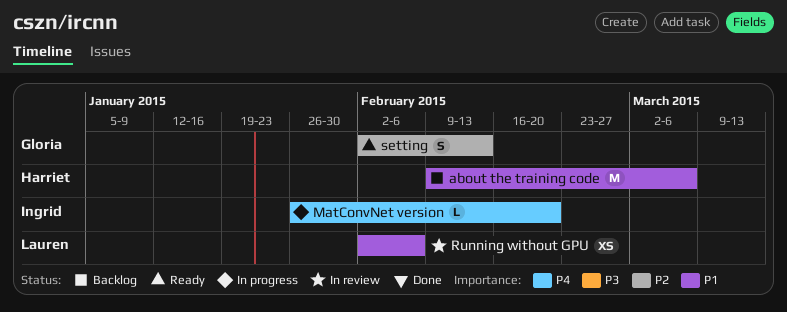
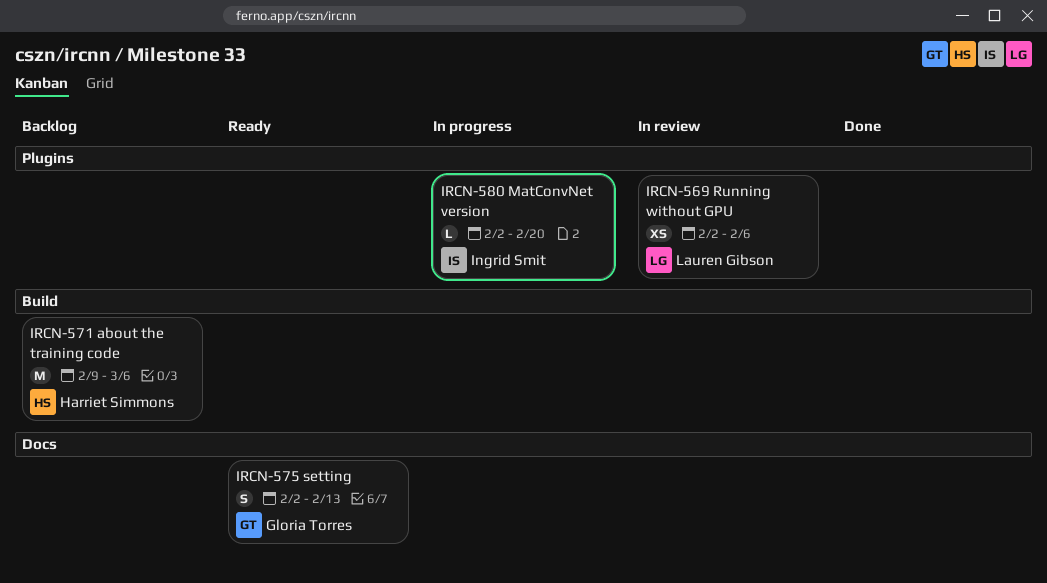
MatConvNet version, start: Jan 26 -> Feb 2

